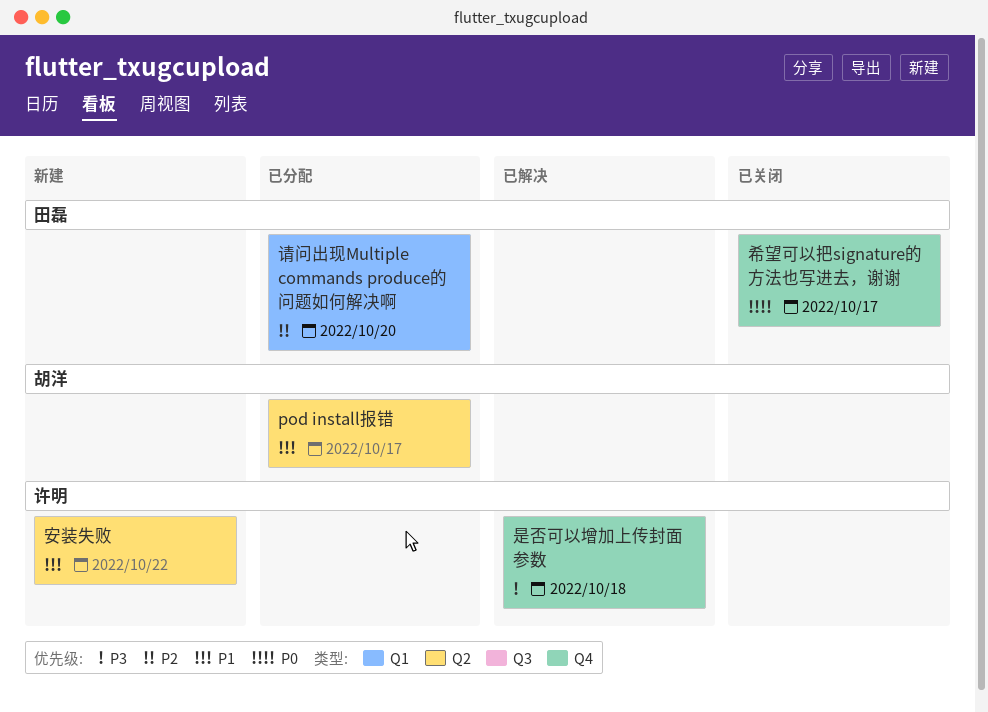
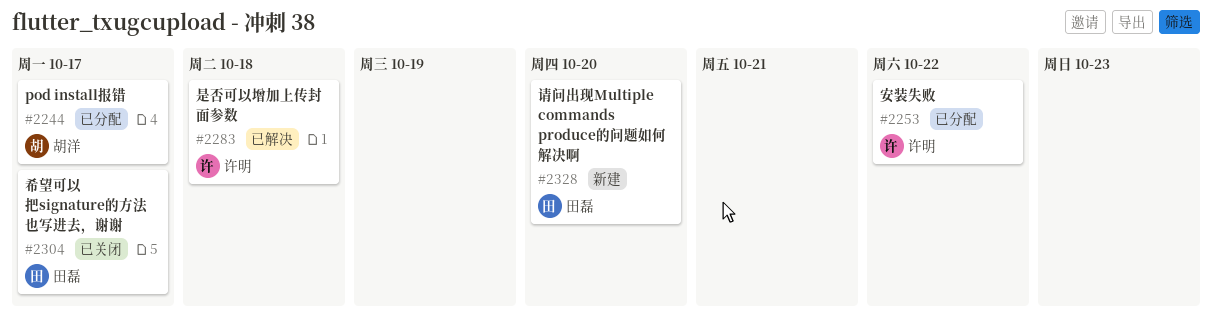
安装失败, status: 新建 -> 已分配
请问出现Multiple commands produce的问题如何解决啊, status: 已分配 -> 新建

